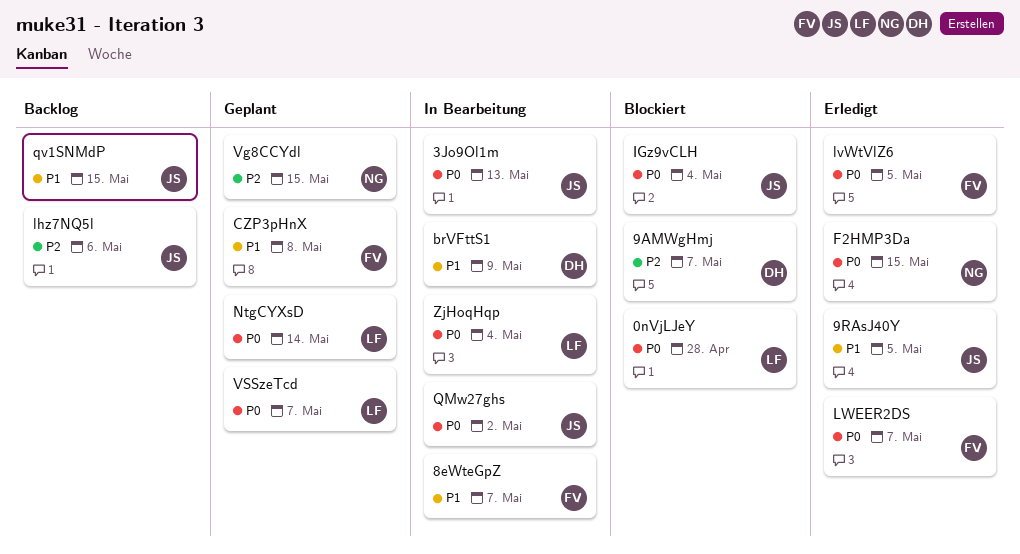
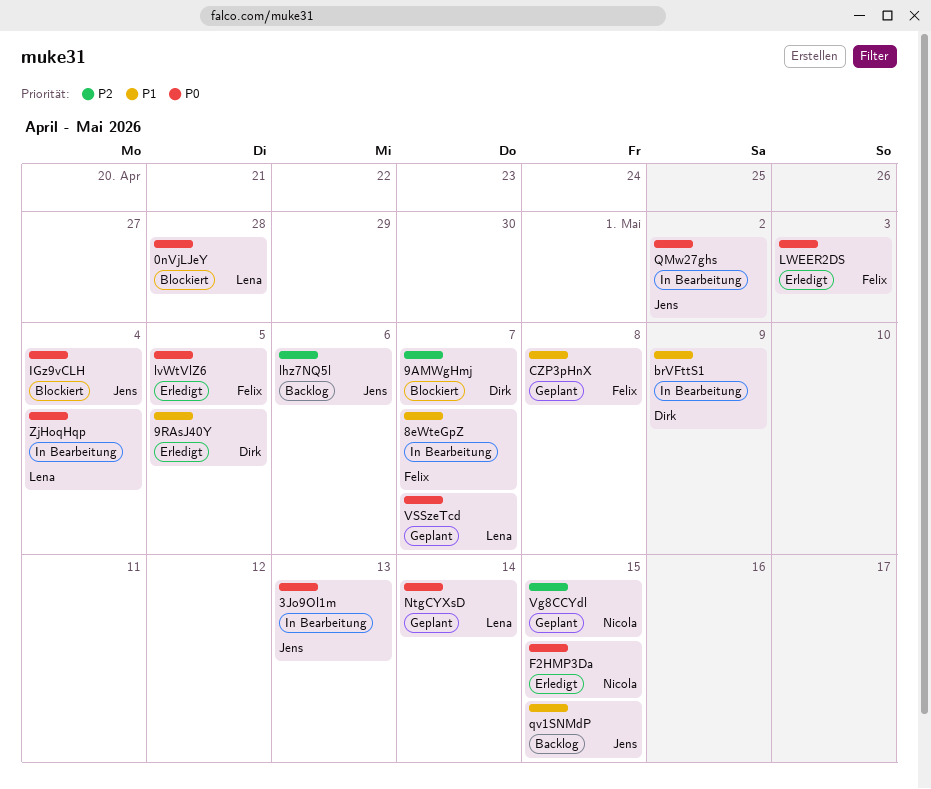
9RAsJ40Y, owner: Jens -> Dirk
LWEER2DS, due: May 7 -> May 3

